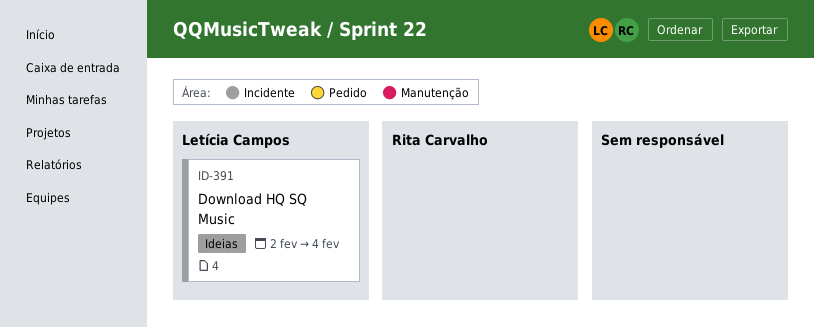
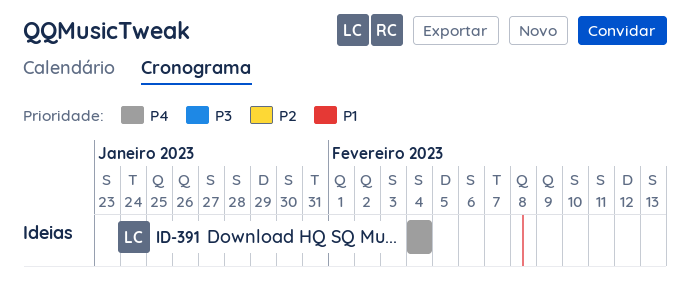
ID-391, start: Feb 2 -> Feb 4

